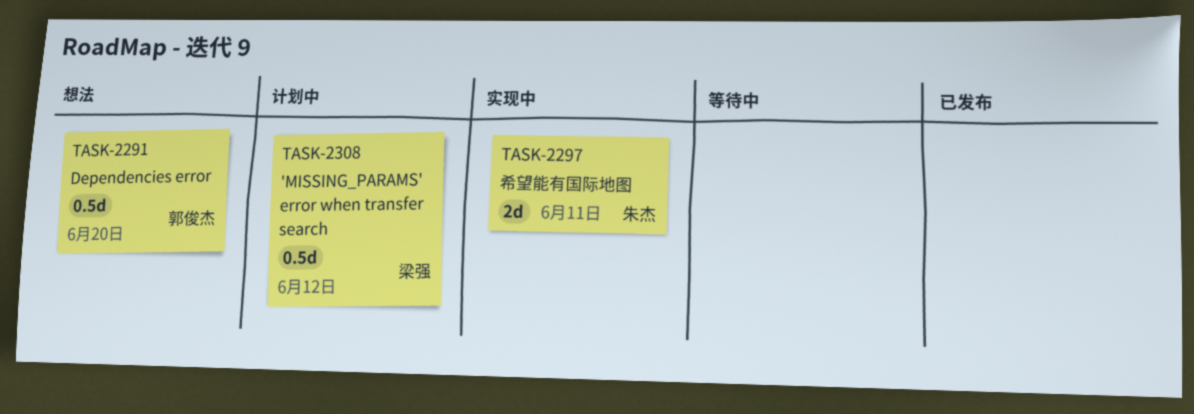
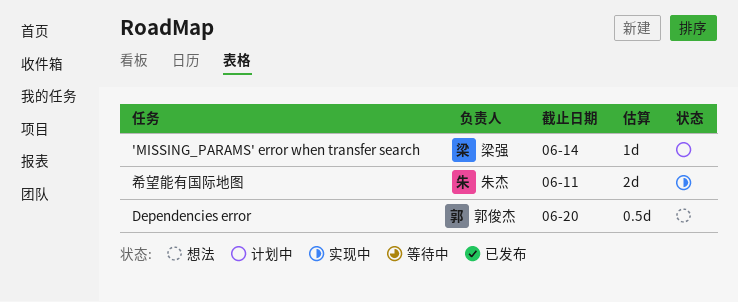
'MISSING_PARAMS' error when transfer search, estimate: 0.5d -> 1d
'MISSING_PARAMS' error when transfer search, due: Jun 12 -> Jun 14

